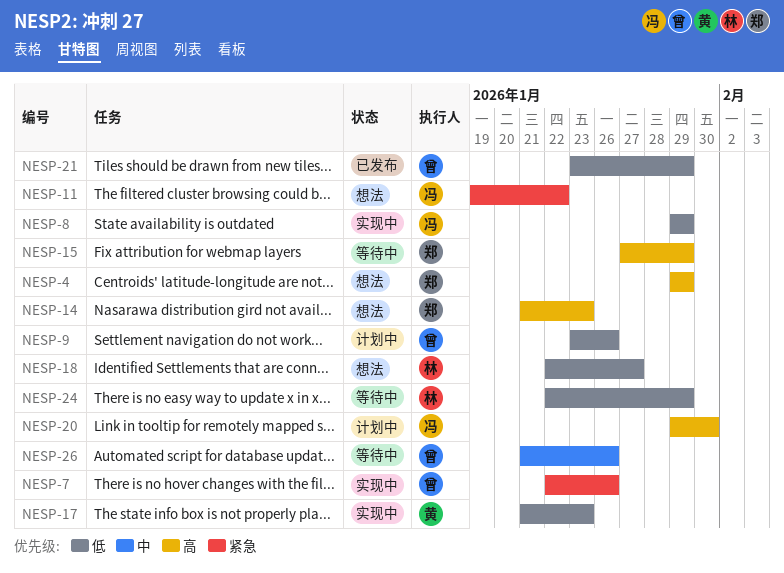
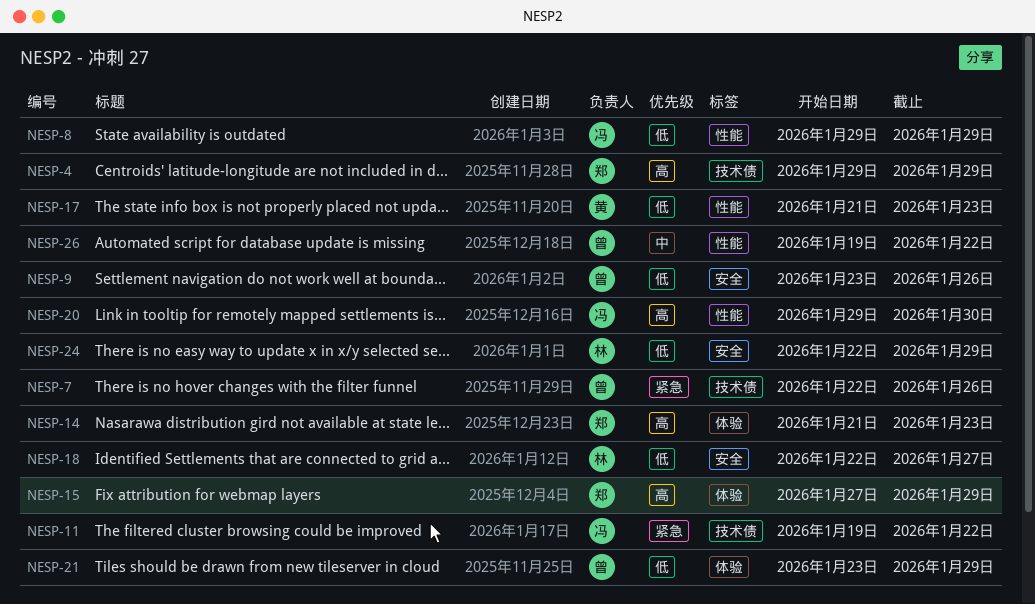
NESP-26, start: Jan 21 -> Jan 19
NESP-26, due: Jan 26 -> Jan 22

